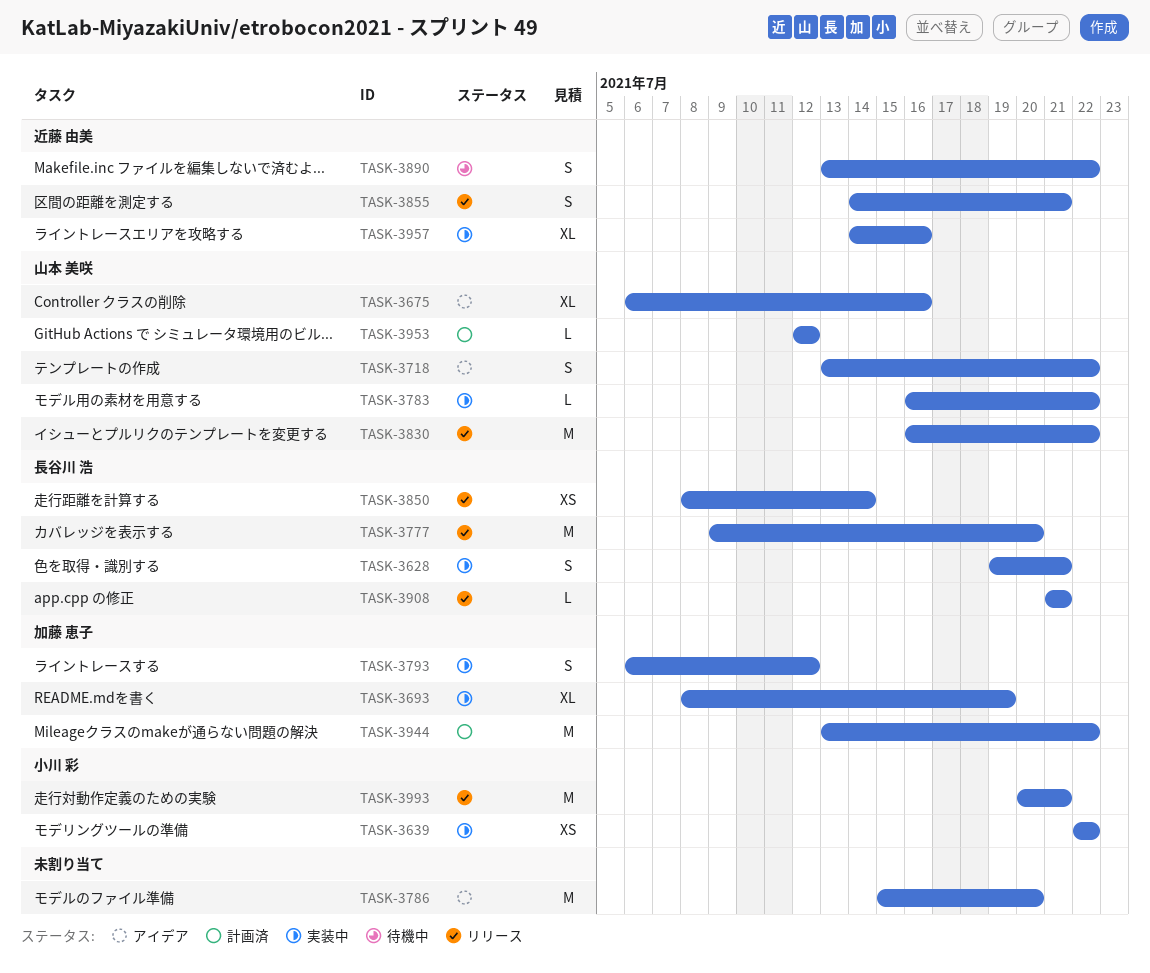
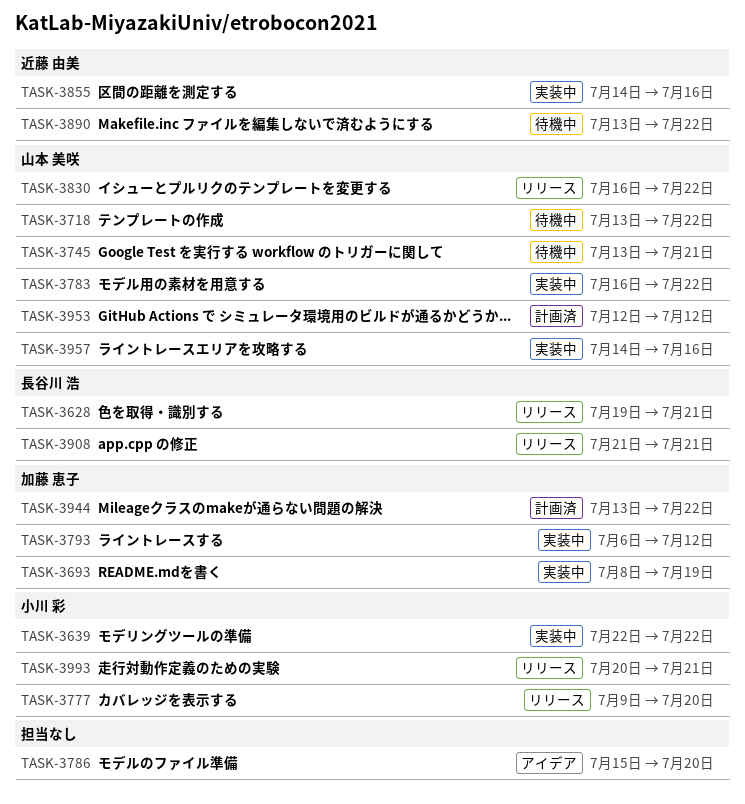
TASK-3628, status: 実装中 -> リリース
TASK-3675: present -> none
TASK-3718, status: アイデア -> 待機中
TASK-3745: none -> present
TASK-3777, owner: 長谷川 浩 -> 小川 彩
TASK-3850: present -> none
TASK-3855, status: リリース -> 実装中
TASK-3855, due: Jul 21 -> Jul 16
TASK-3957, owner: 近藤 由美 -> 山本 美咲

